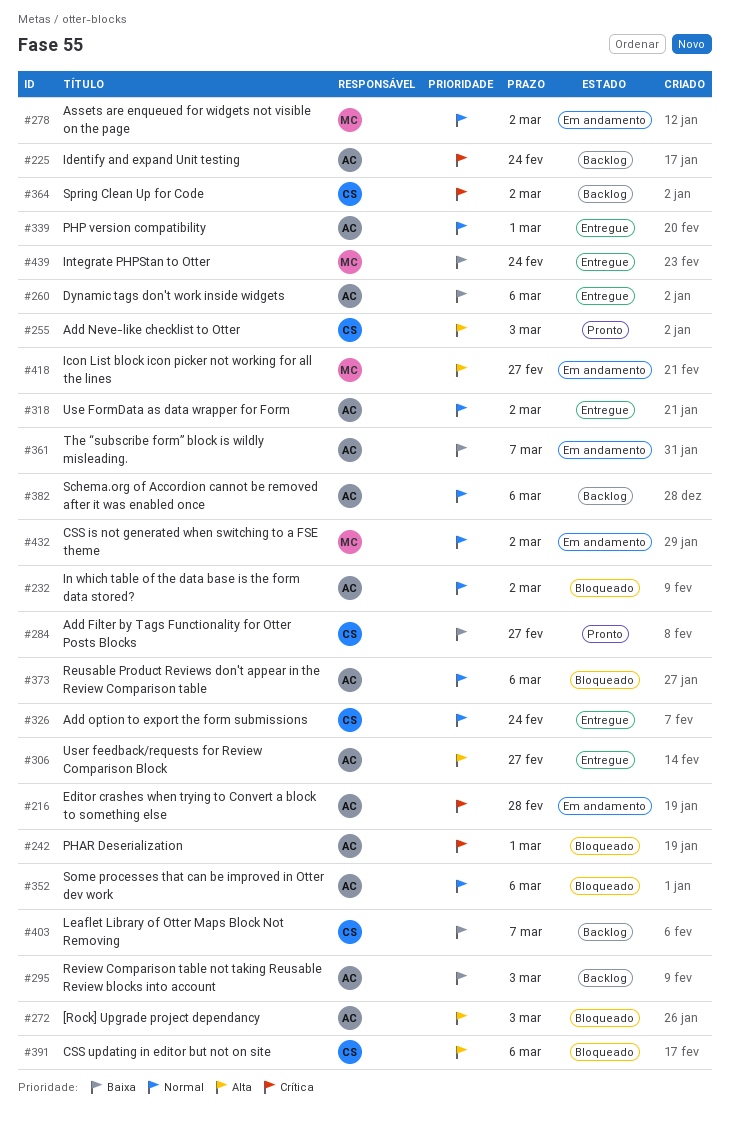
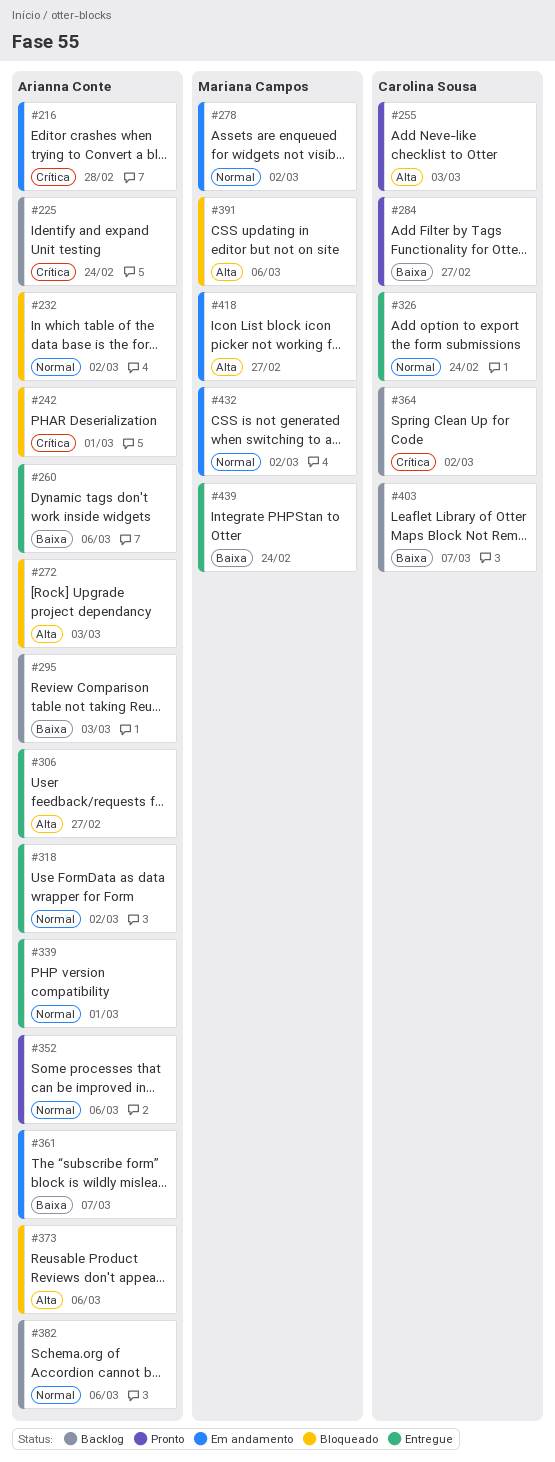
#352, status: Bloqueado -> Pronto
#373, priority: Normal -> Alta
#391, owner: Carolina Sousa -> Mariana Campos

